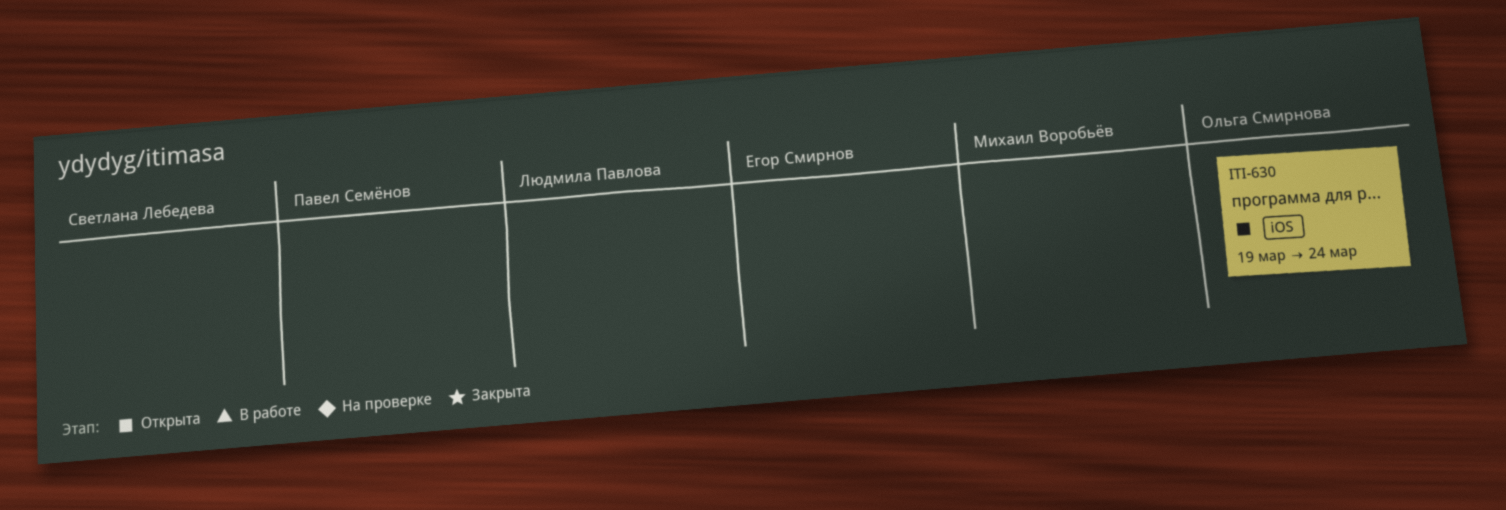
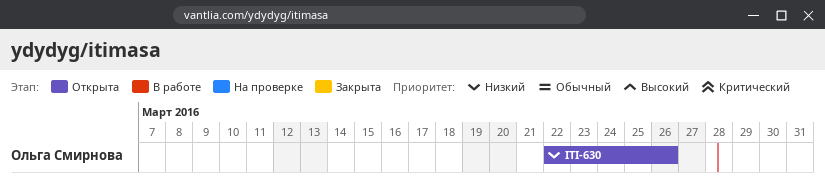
ITI-630, start: Mar 19 -> Mar 22
ITI-630, due: Mar 24 -> Mar 26

